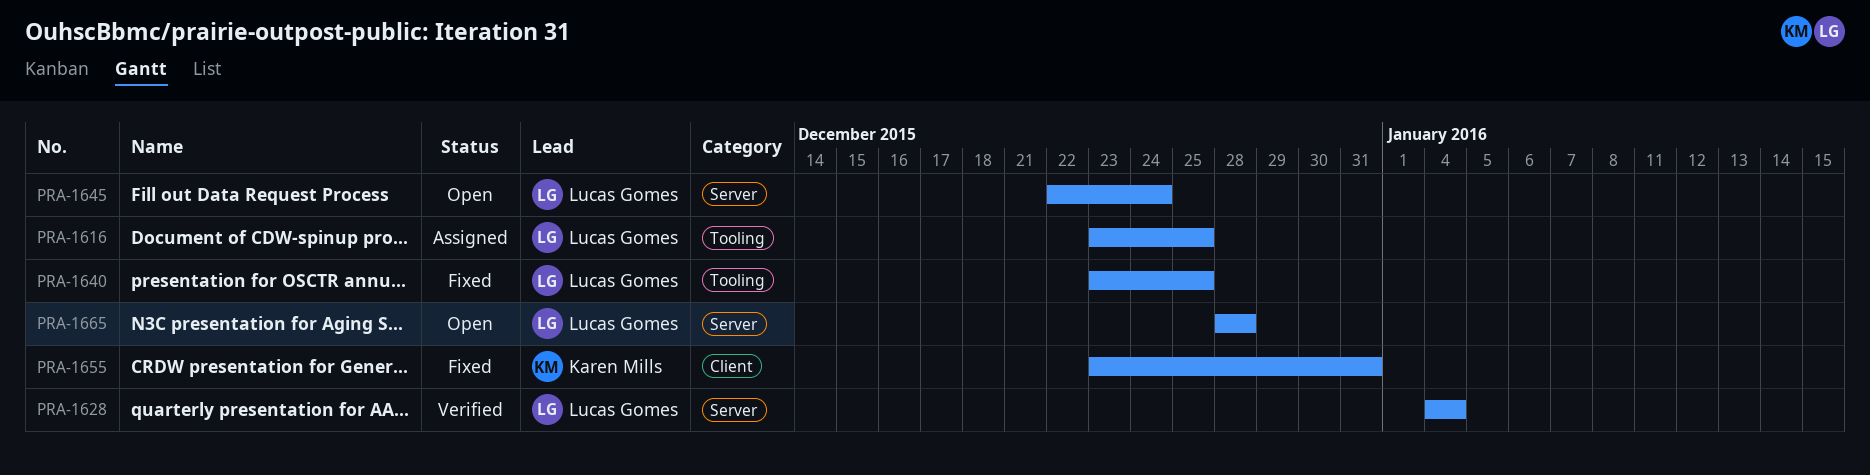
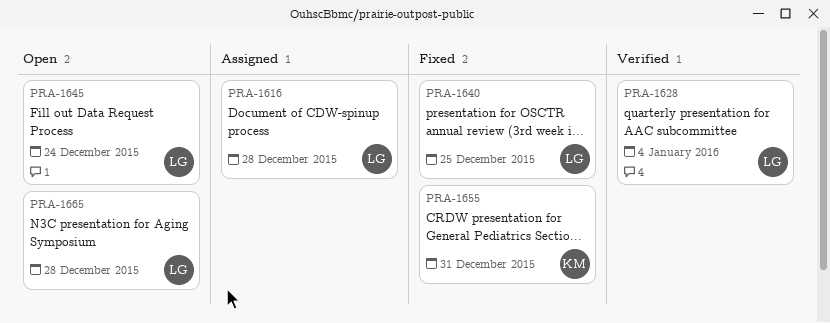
PRA-1616, due: Dec 25 -> Dec 28

